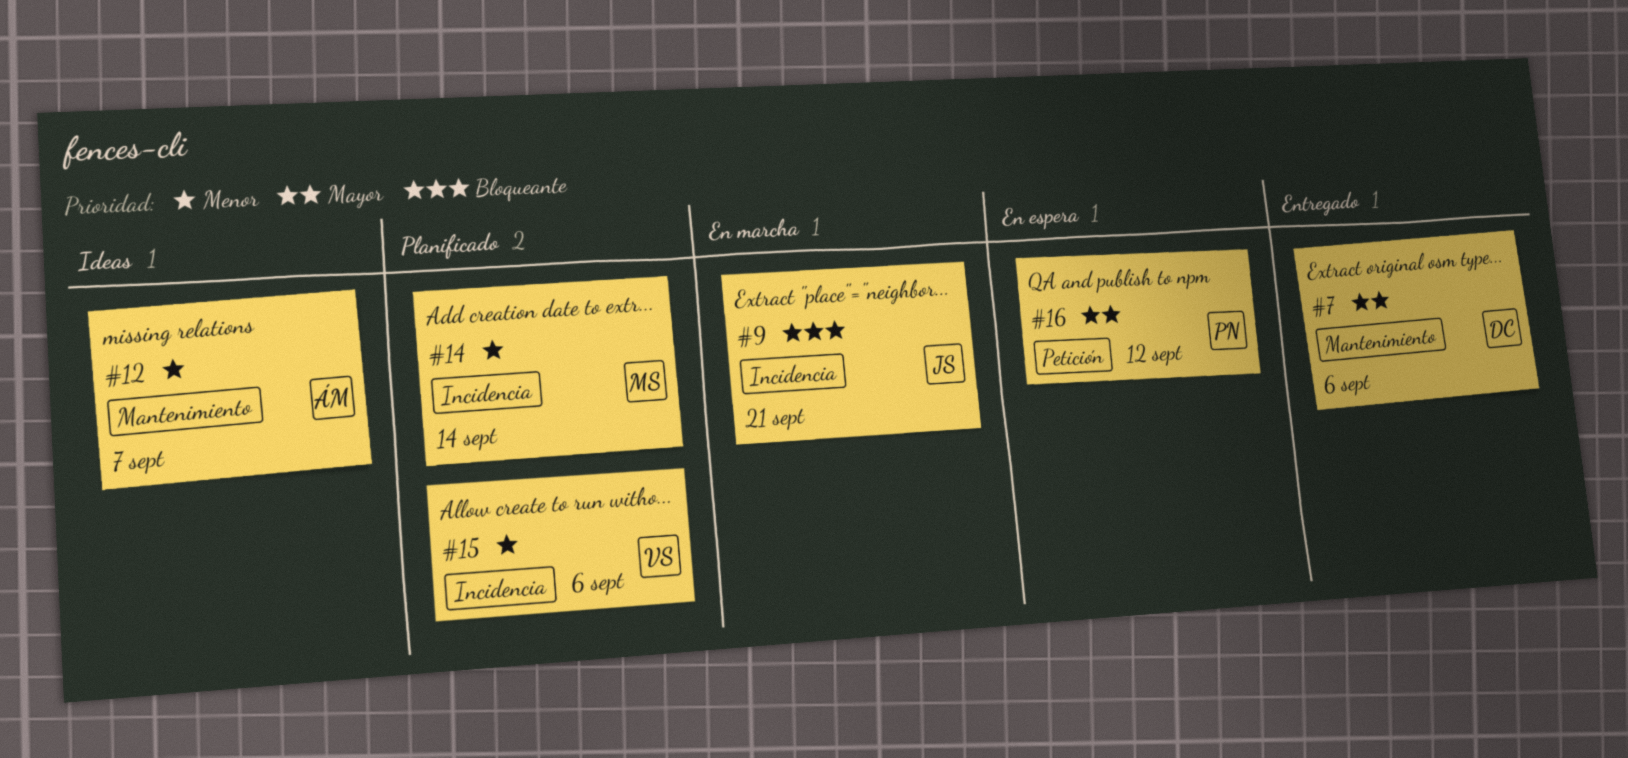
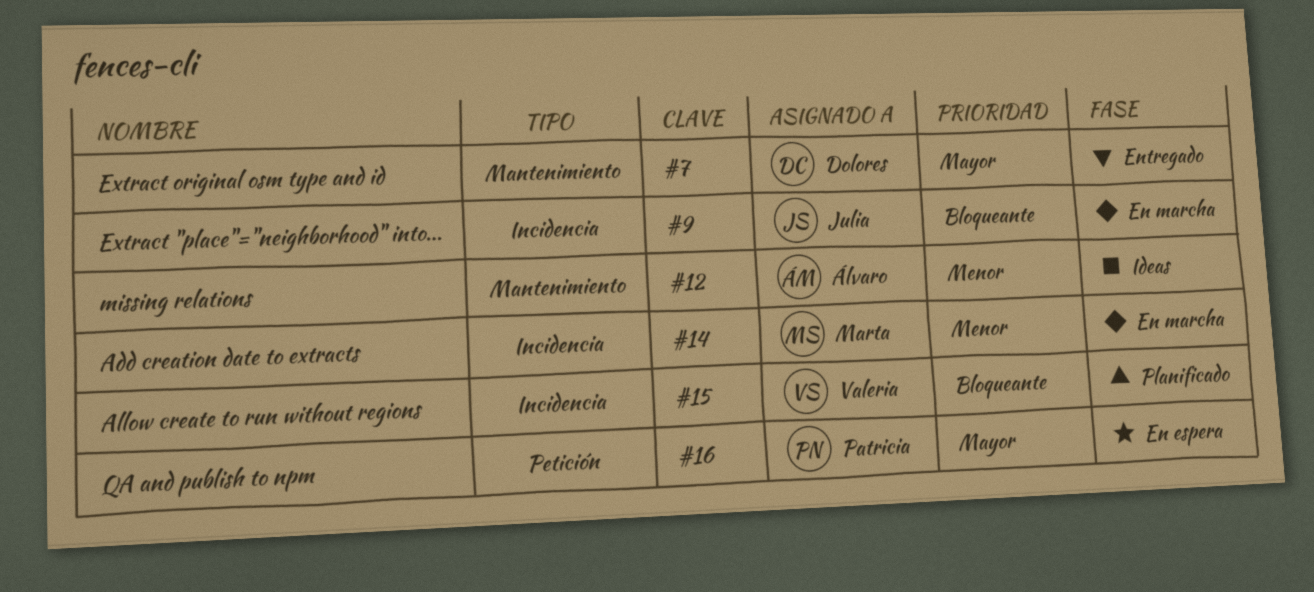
#14, status: Planificado -> En marcha
#15, priority: Menor -> Bloqueante

